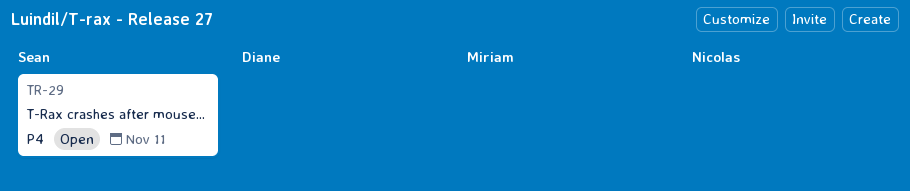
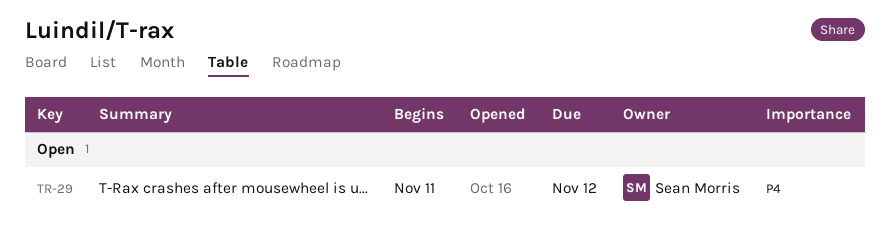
TR-29, due: Nov 11 -> Nov 12

